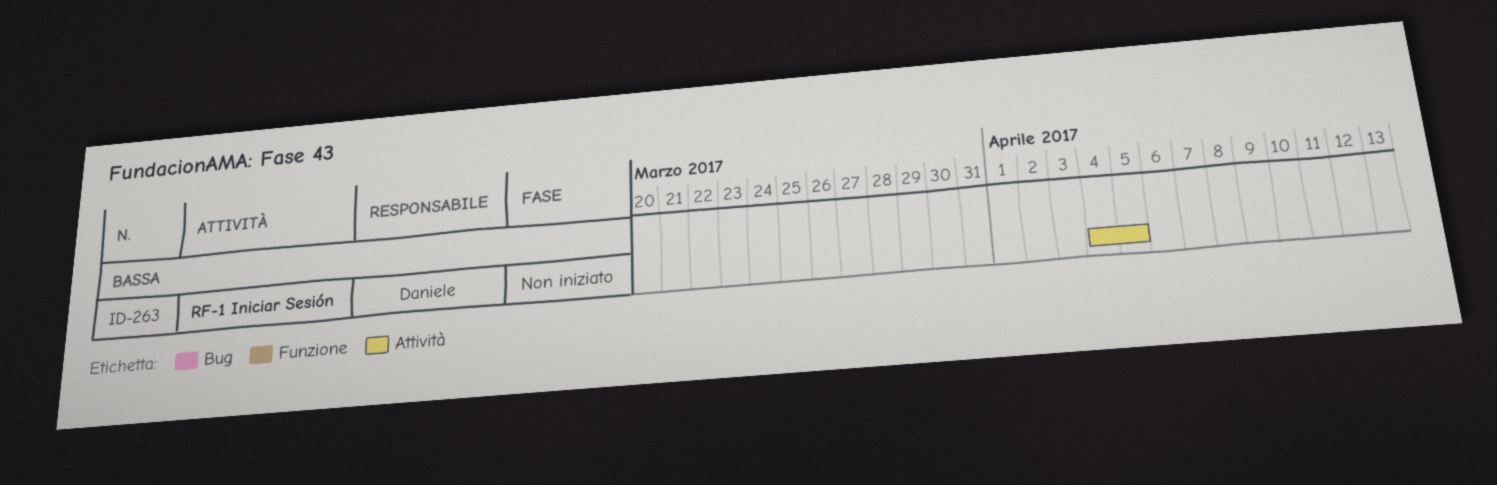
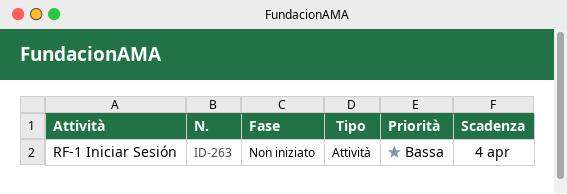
ID-263, due: Apr 5 -> Apr 4

